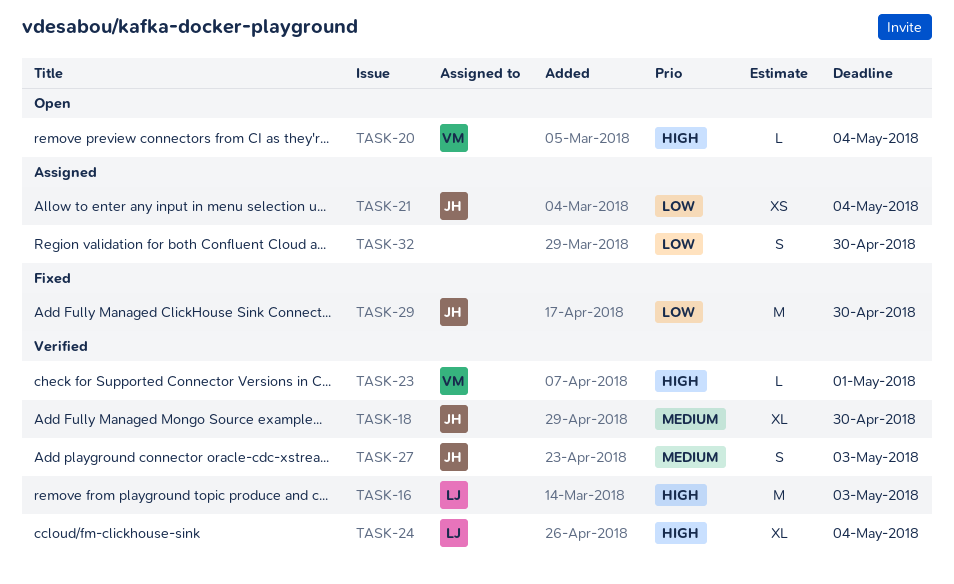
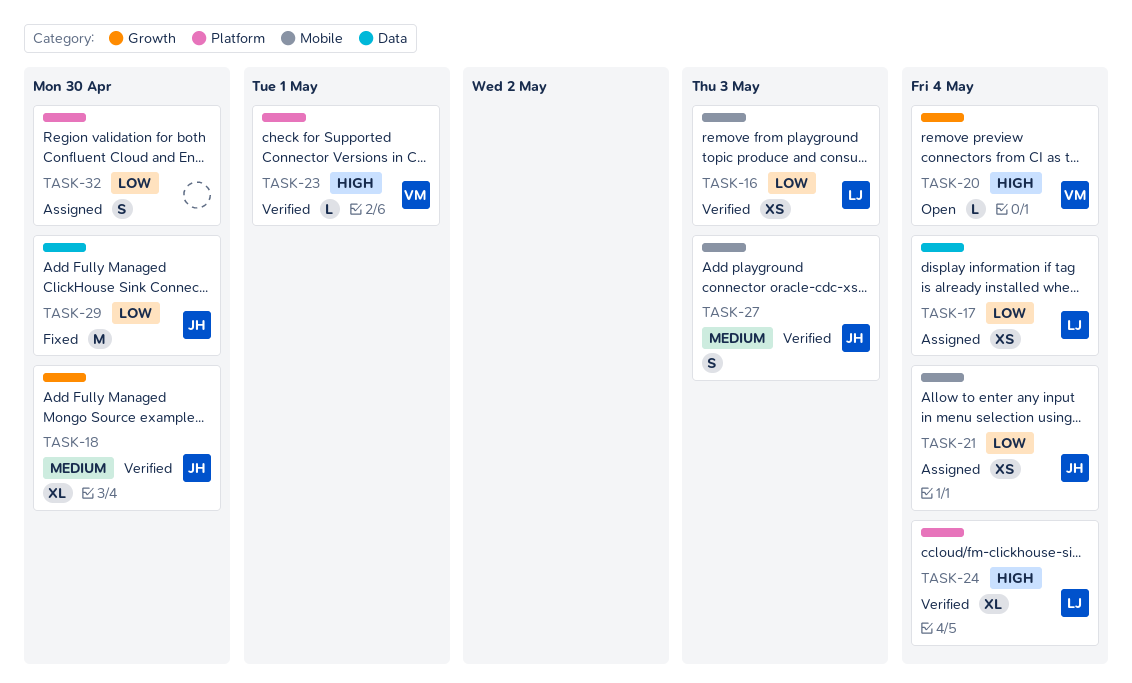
TASK-16, priority: High -> Low
TASK-16, estimate: M -> XS
TASK-17: none -> present

